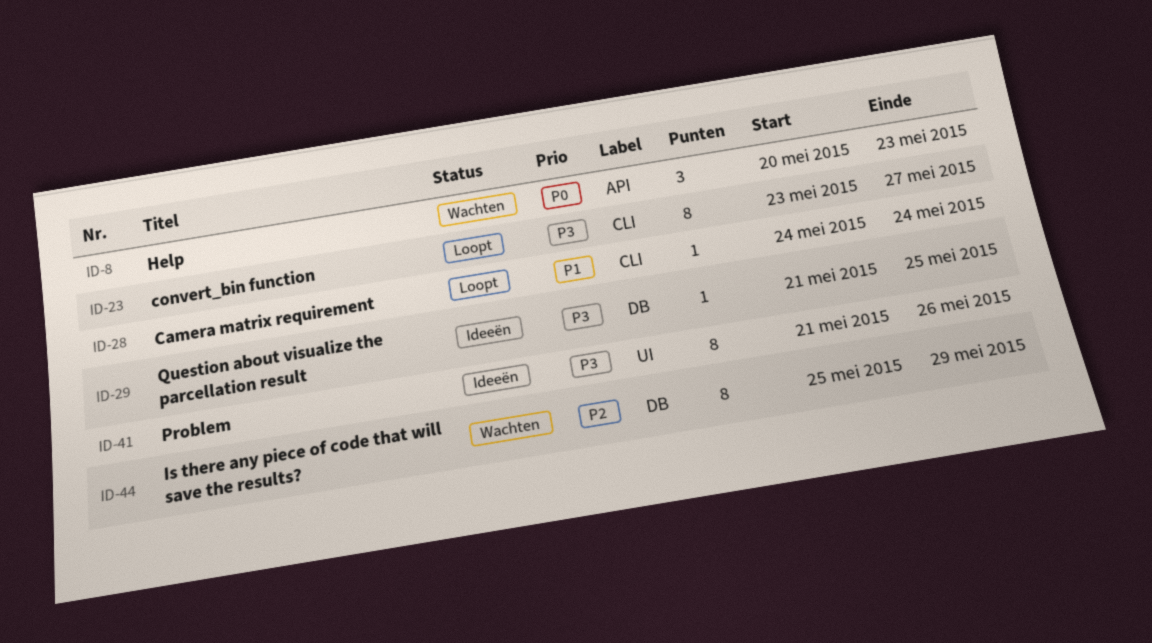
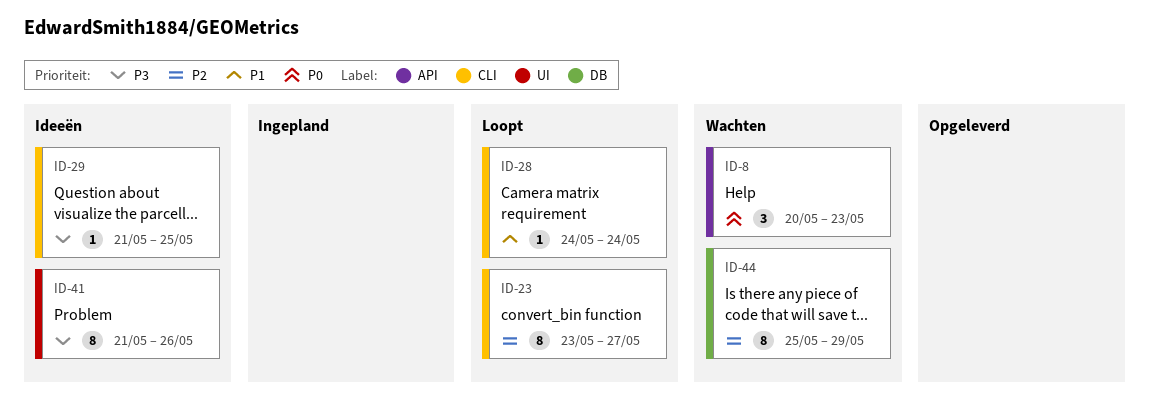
ID-23, priority: P3 -> P2
ID-29, label: DB -> CLI

